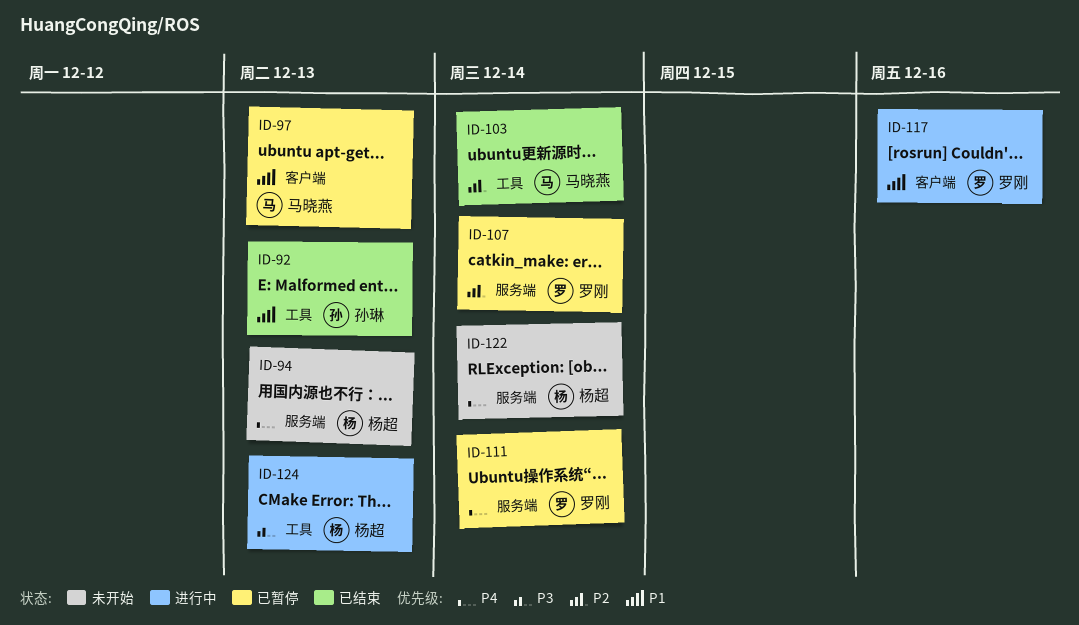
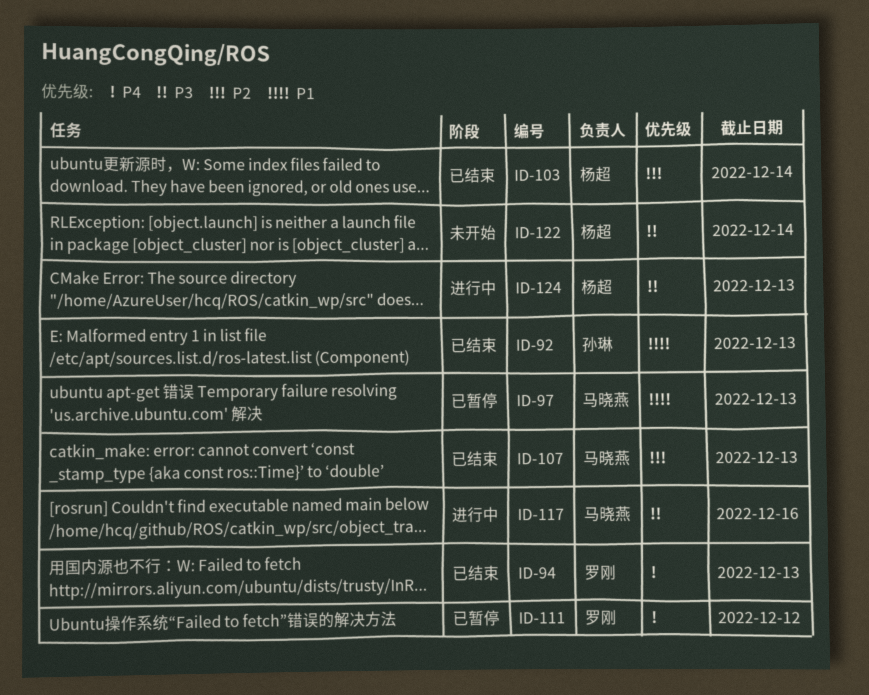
ID-94, status: 未开始 -> 已结束
ID-94, owner: 杨超 -> 罗刚
ID-103, owner: 马晓燕 -> 杨超
ID-107, status: 已暂停 -> 已结束
ID-107, owner: 罗刚 -> 马晓燕
ID-107, due: Dec 14 -> Dec 13
ID-111, due: Dec 14 -> Dec 12
ID-117, owner: 罗刚 -> 马晓燕
ID-117, priority: P1 -> P3
ID-122, priority: P4 -> P3

